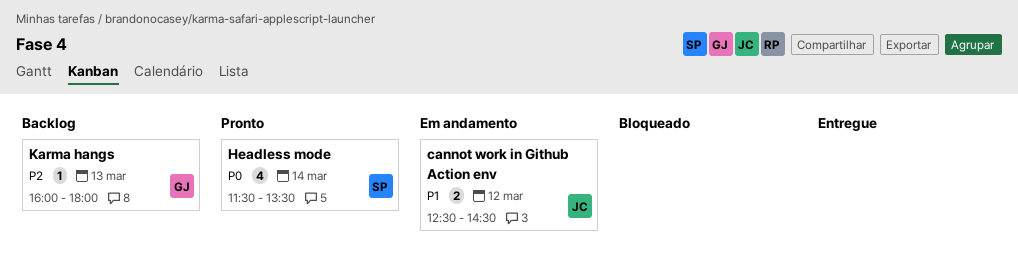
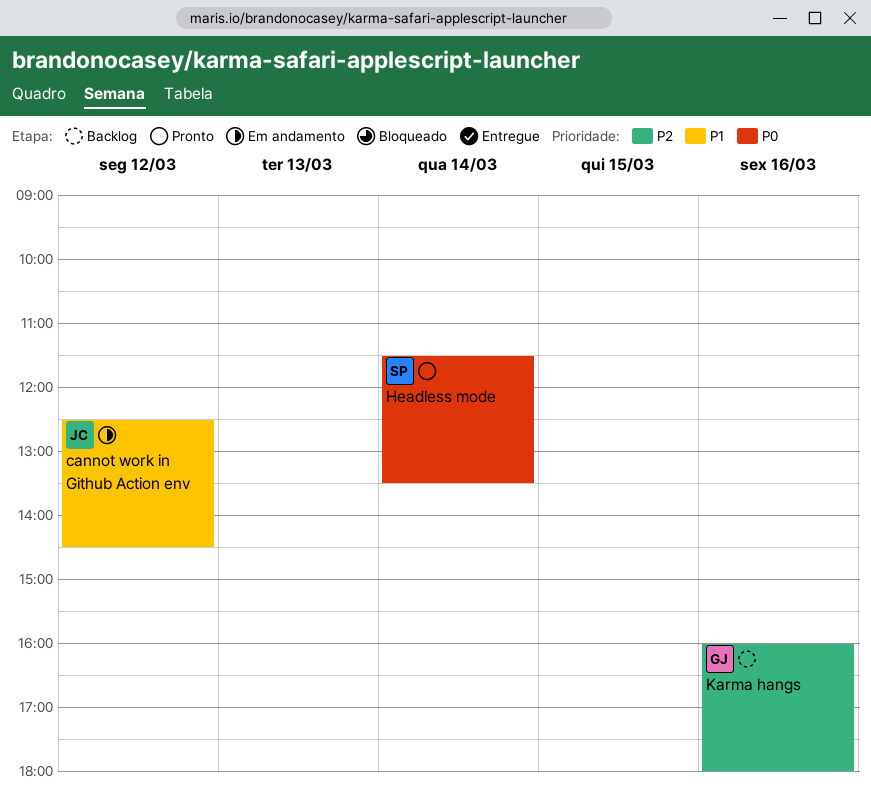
Karma hangs, day: Mar 13 -> Mar 16

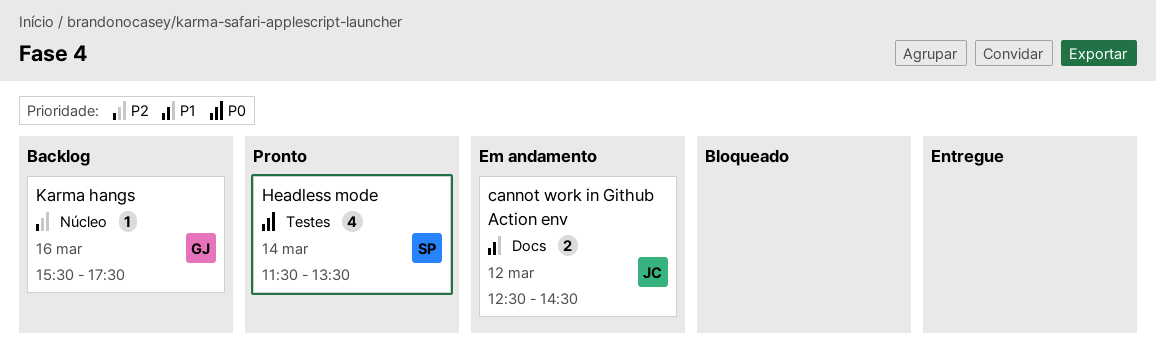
Karma hangs, begins: 16:00 -> 15:30
Karma hangs, ends: 18:00 -> 17:30

